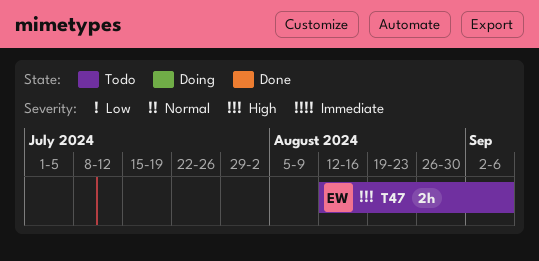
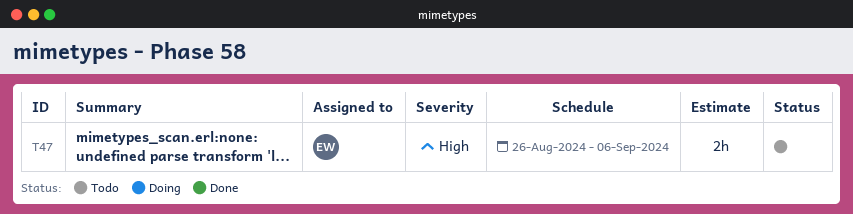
T47, start: Aug 12 -> Aug 26

